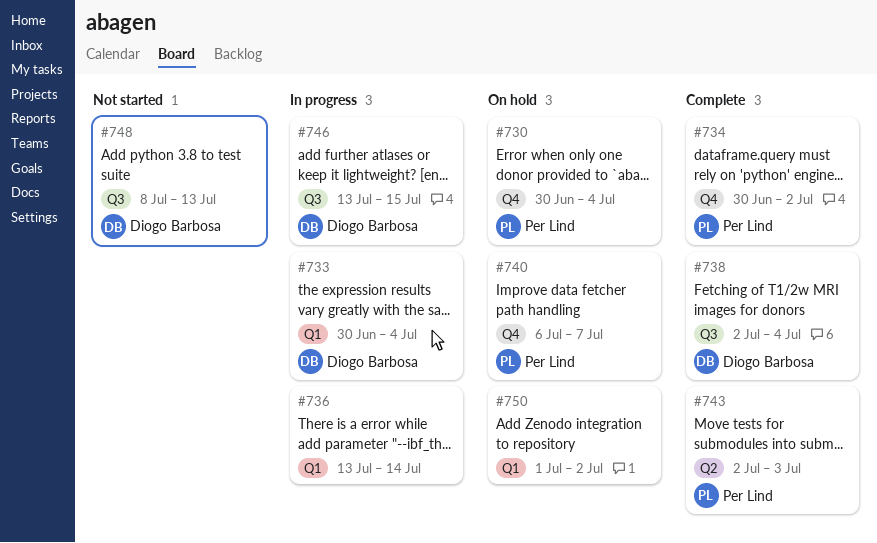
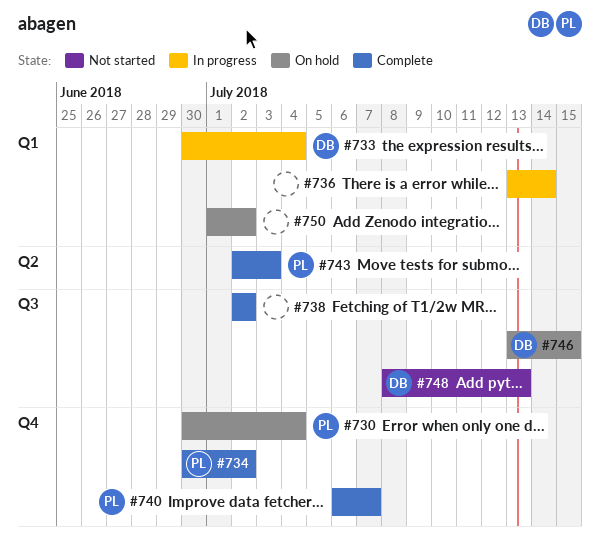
#738, owner: Diogo Barbosa -> none
#738, due: Jul 4 -> Jul 2
#740, status: On hold -> Complete
#746, status: In progress -> On hold

